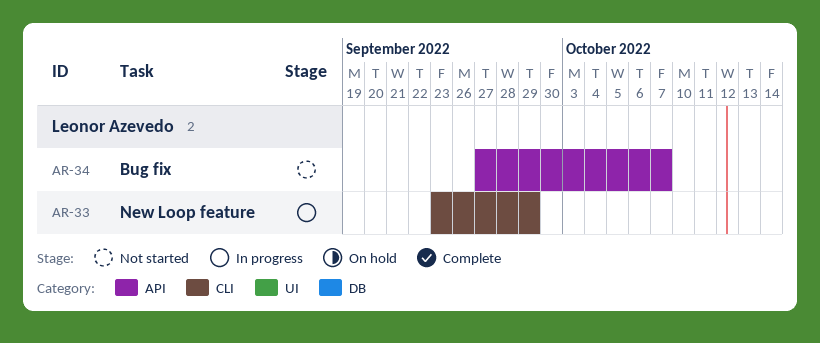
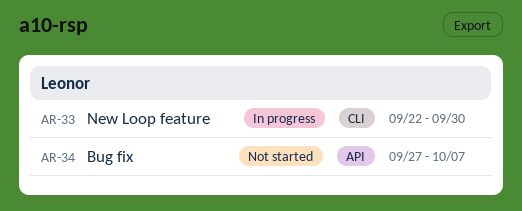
AR-33, start: Sep 23 -> Sep 22
AR-33, due: Sep 29 -> Sep 30

